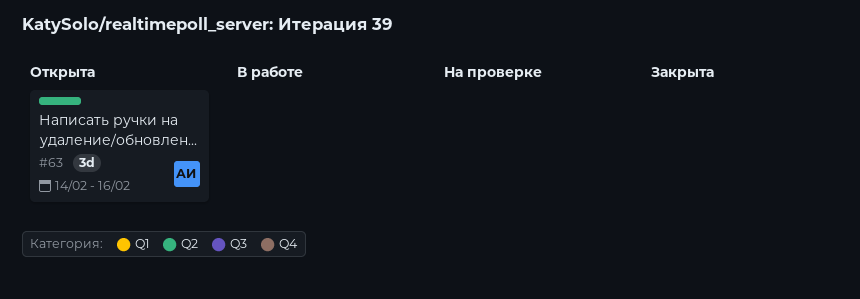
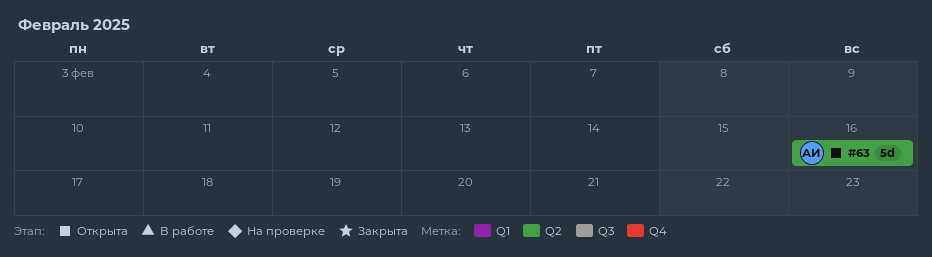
#63, estimate: 3d -> 5d
#63, start: Feb 14 -> Feb 16

